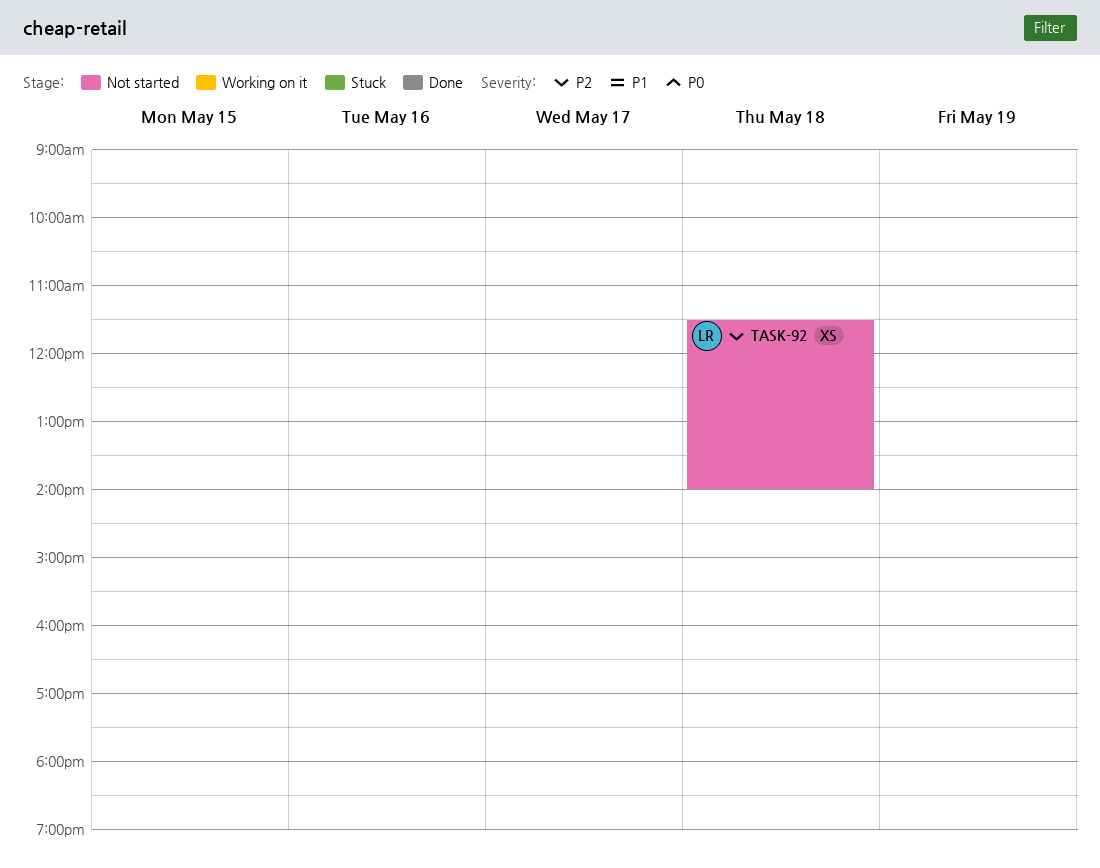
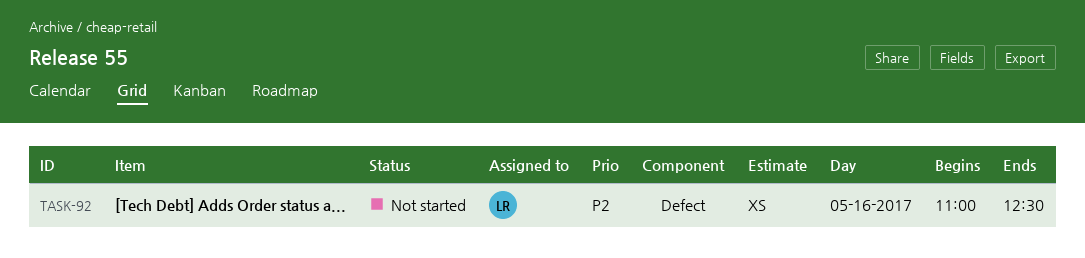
TASK-92, day: May 18 -> May 16
TASK-92, begins: 11:30 -> 11:00
TASK-92, ends: 14:00 -> 12:30

